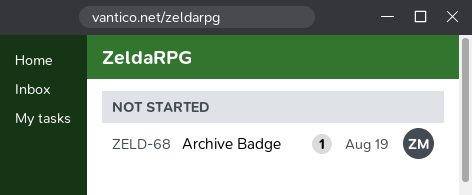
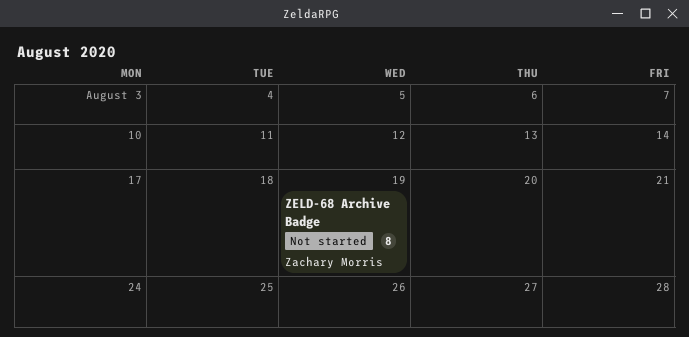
ZELD-68, estimate: 1 -> 8

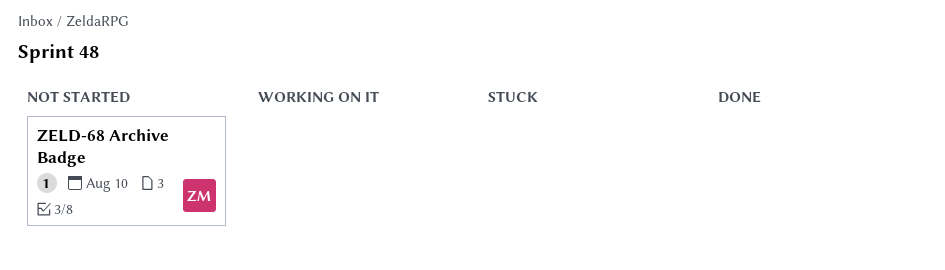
ZELD-68, estimate: 8 -> 1
ZELD-68, due: Aug 19 -> Aug 10

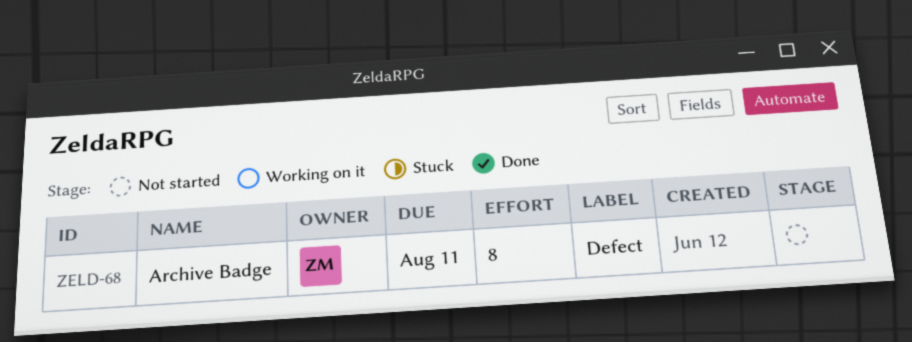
ZELD-68, estimate: 1 -> 8
ZELD-68, due: Aug 10 -> Aug 11

